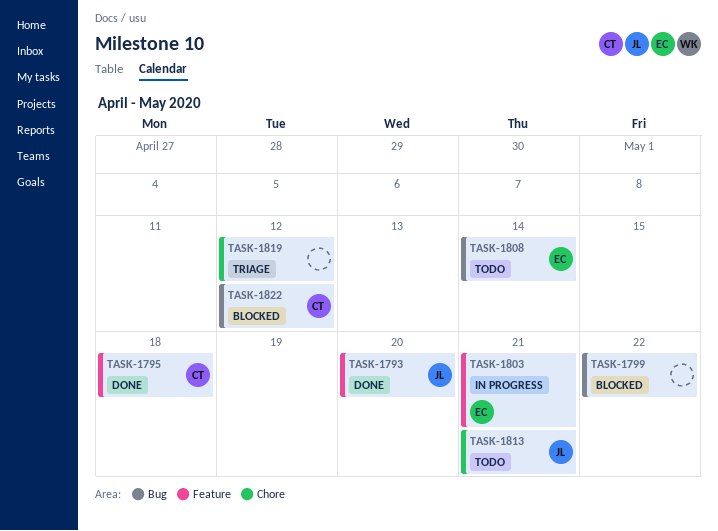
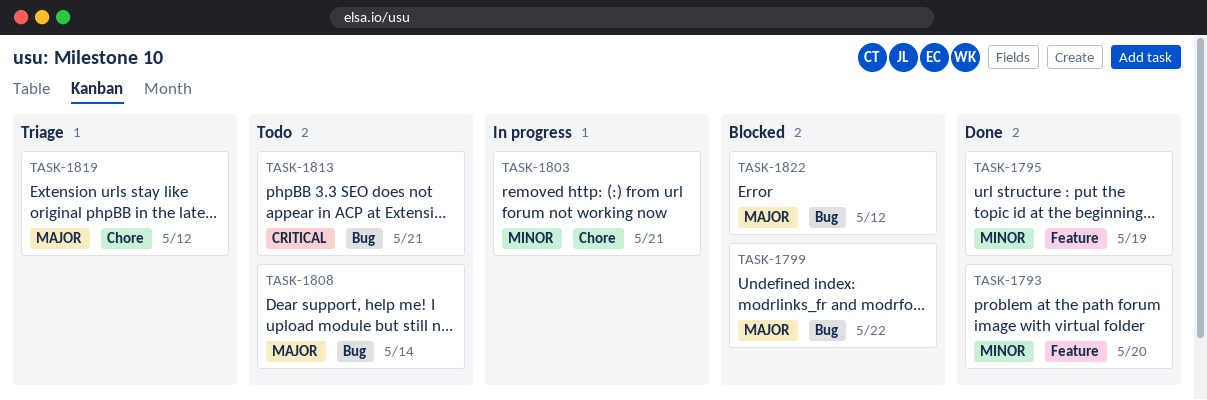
TASK-1795, due: May 18 -> May 19
TASK-1803, label: Feature -> Chore
TASK-1813, label: Chore -> Bug

